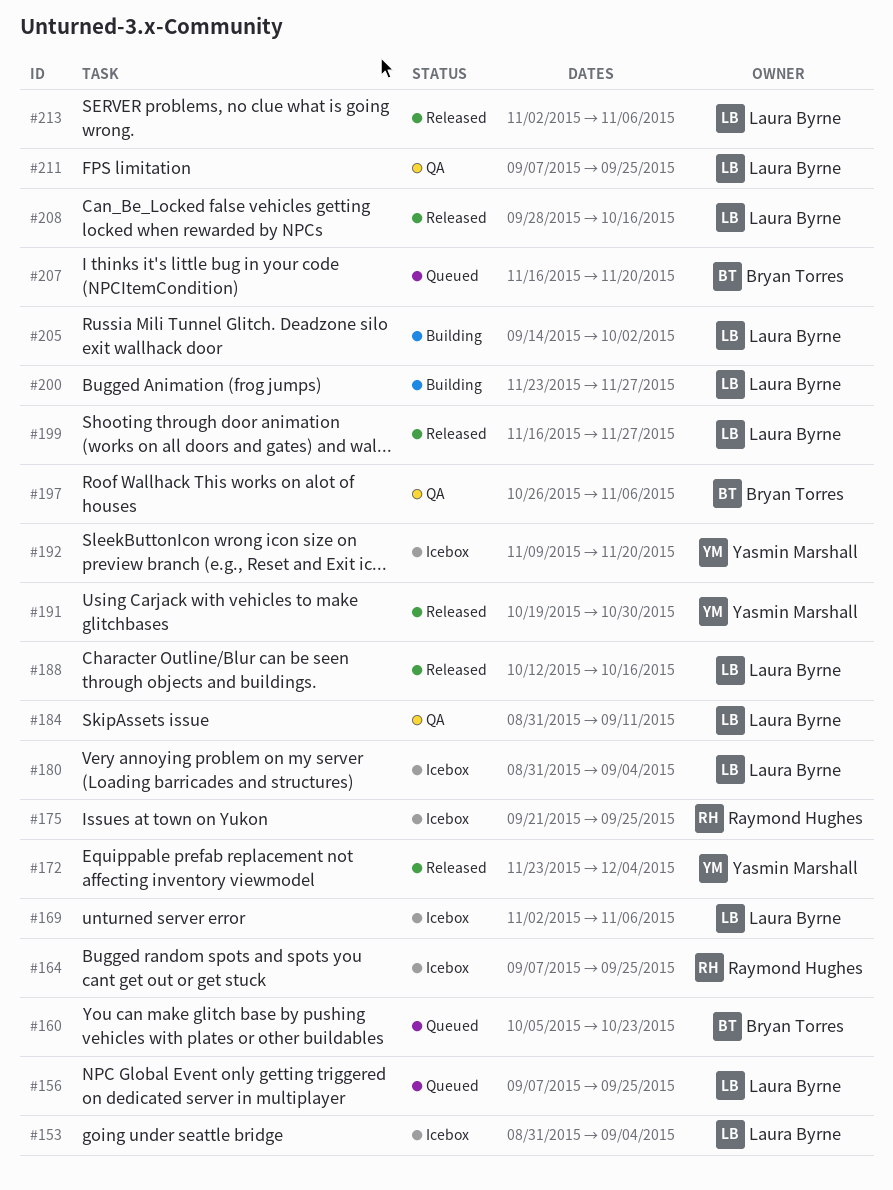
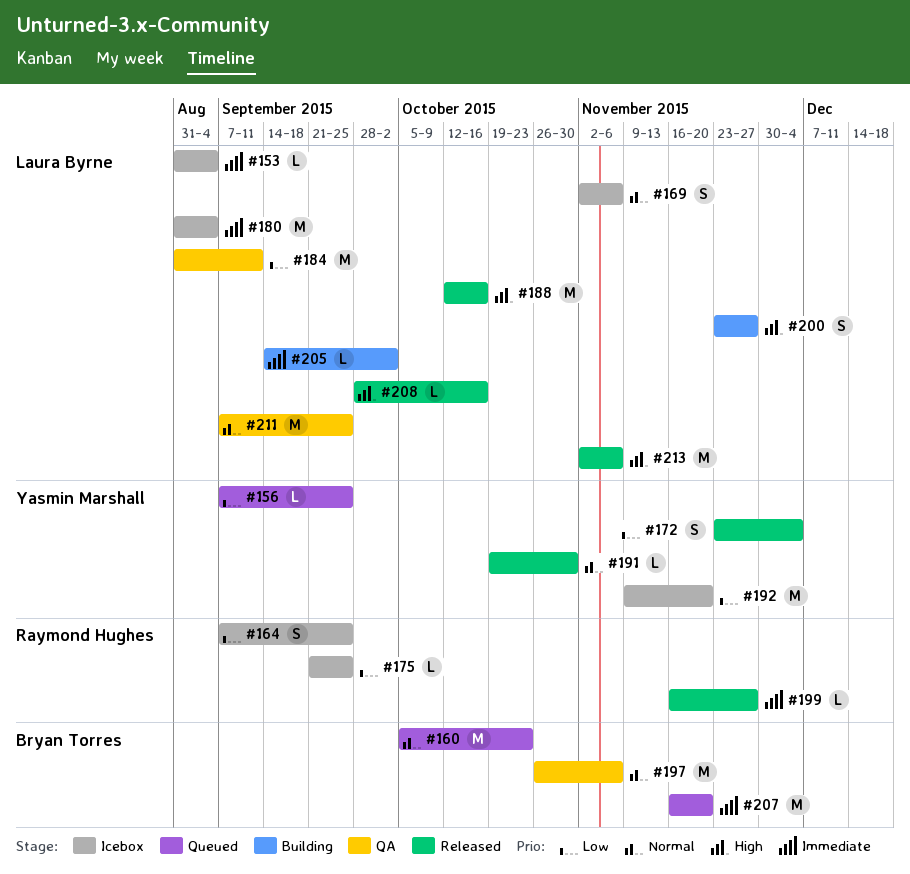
#156, owner: Laura Byrne -> Yasmin Marshall
#199, owner: Laura Byrne -> Raymond Hughes

